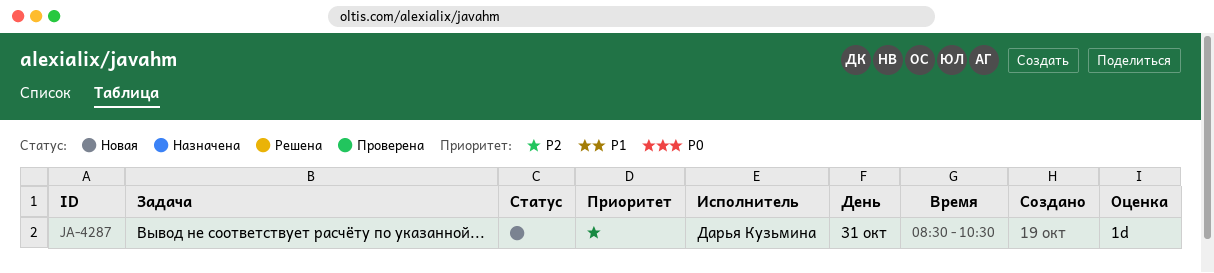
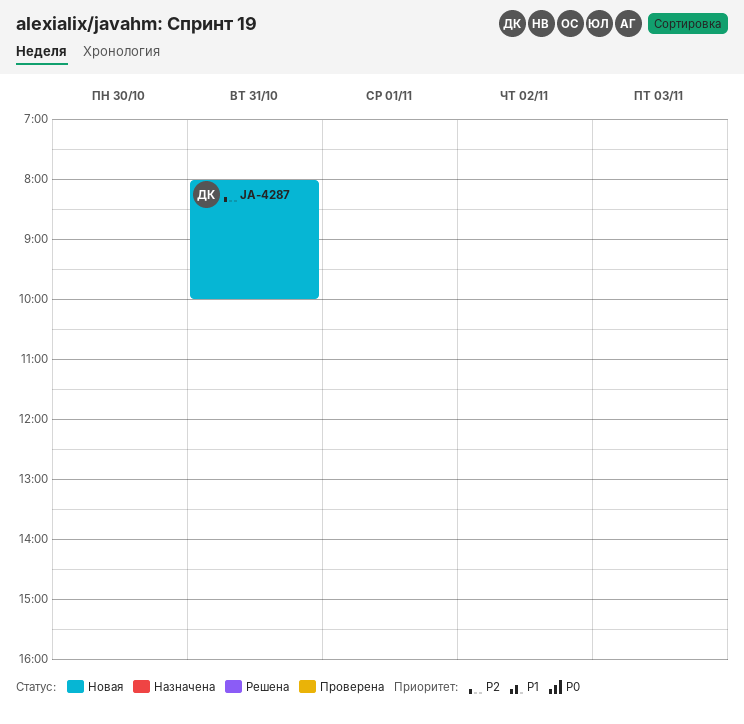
JA-4287, begins: 08:30 -> 08:00
JA-4287, ends: 10:30 -> 10:00

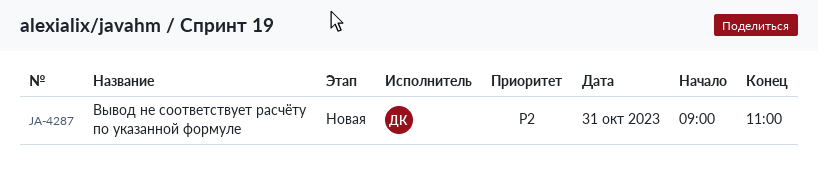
JA-4287, begins: 08:00 -> 09:00
JA-4287, ends: 10:00 -> 11:00

